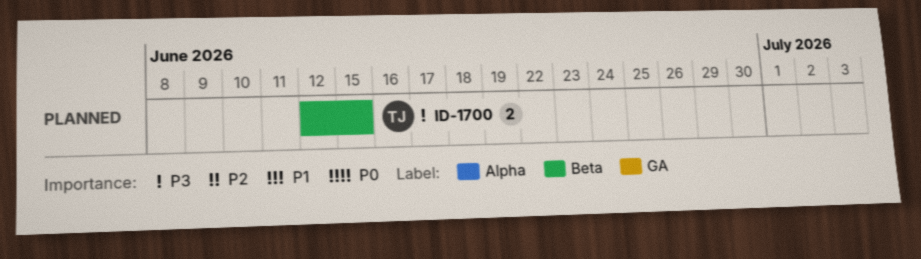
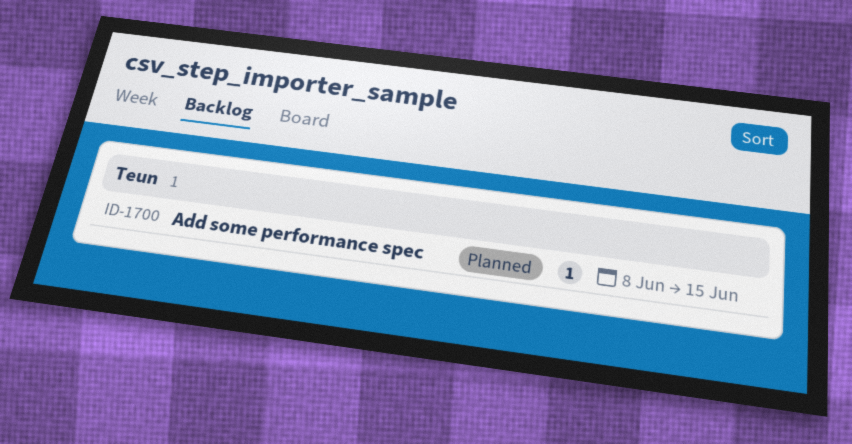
ID-1700, estimate: 2 -> 1
ID-1700, start: Jun 12 -> Jun 8

